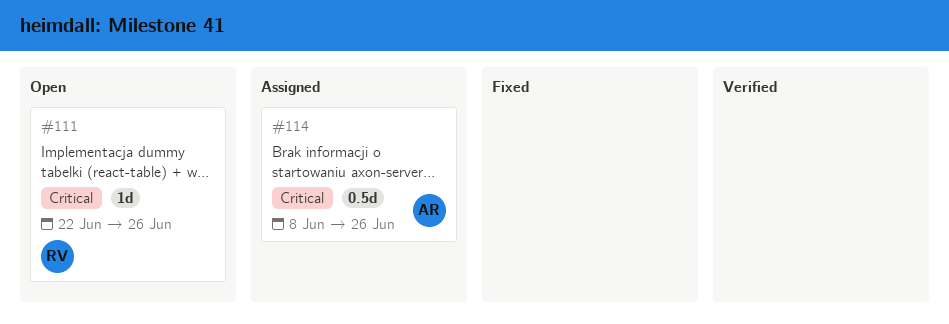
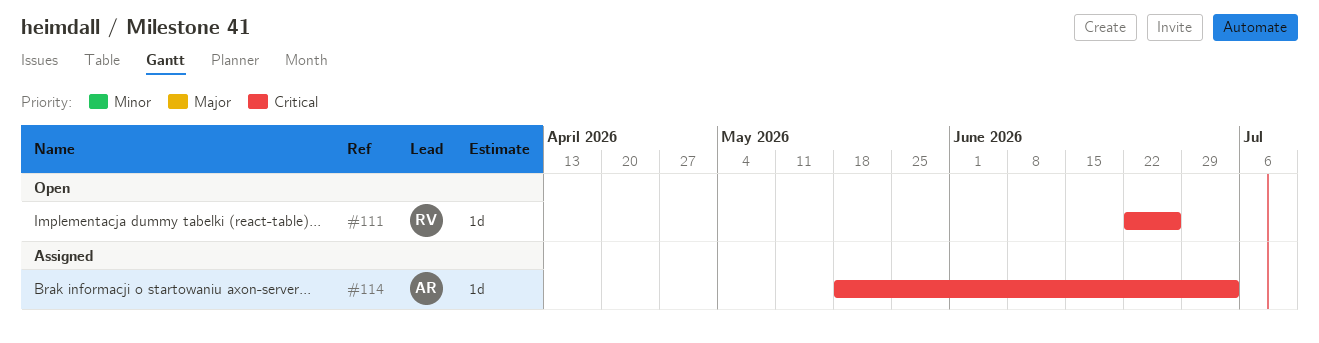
#114, estimate: 0.5d -> 1d
#114, start: Jun 8 -> May 18
#114, due: Jun 26 -> Jul 3

